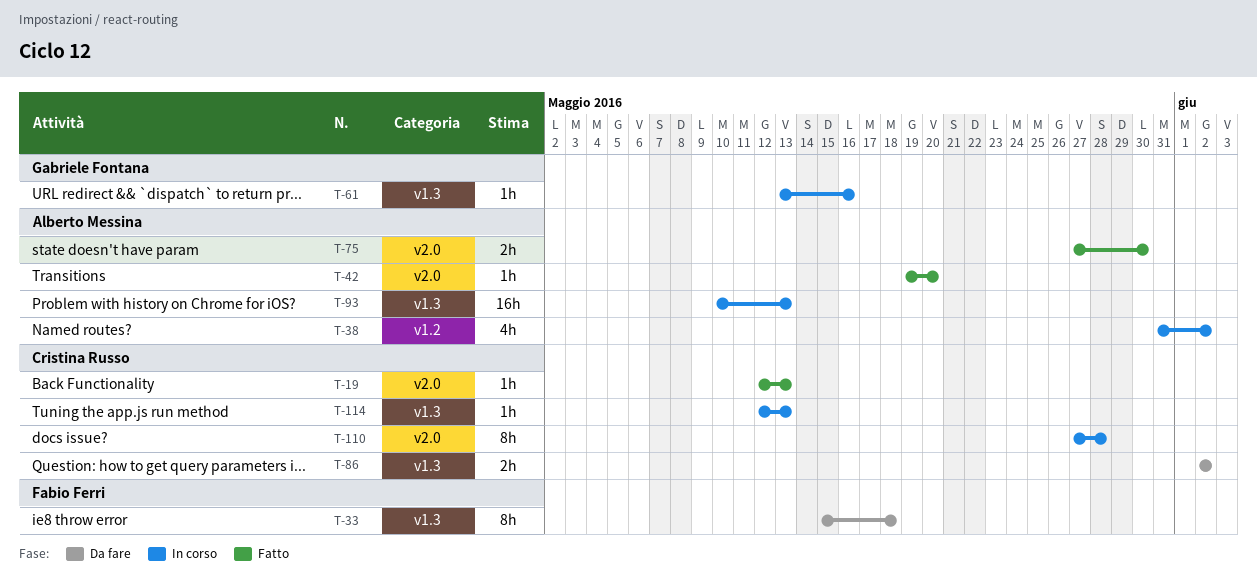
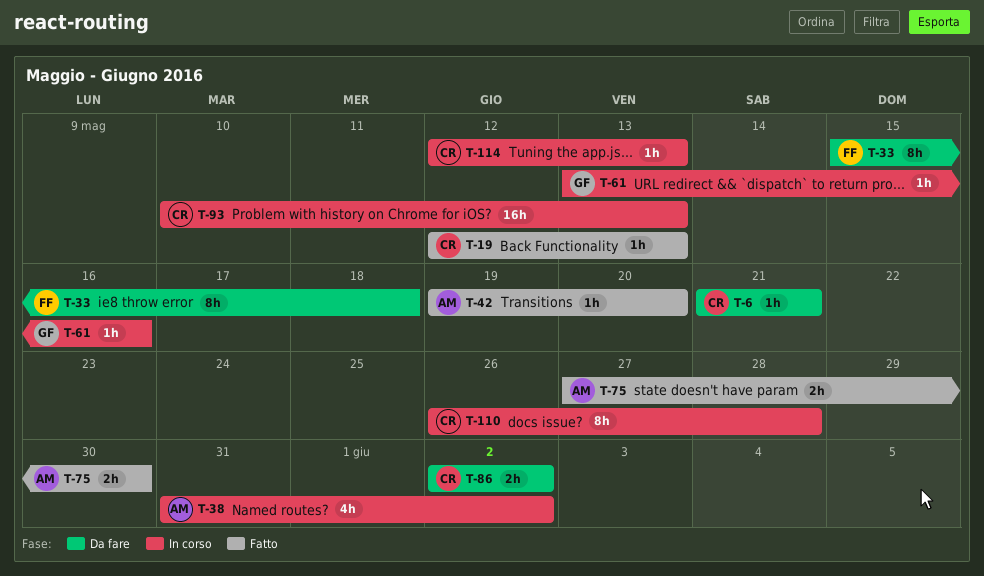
T-6: none -> present
T-93, owner: Alberto Messina -> Cristina Russo
T-110, start: May 27 -> May 26

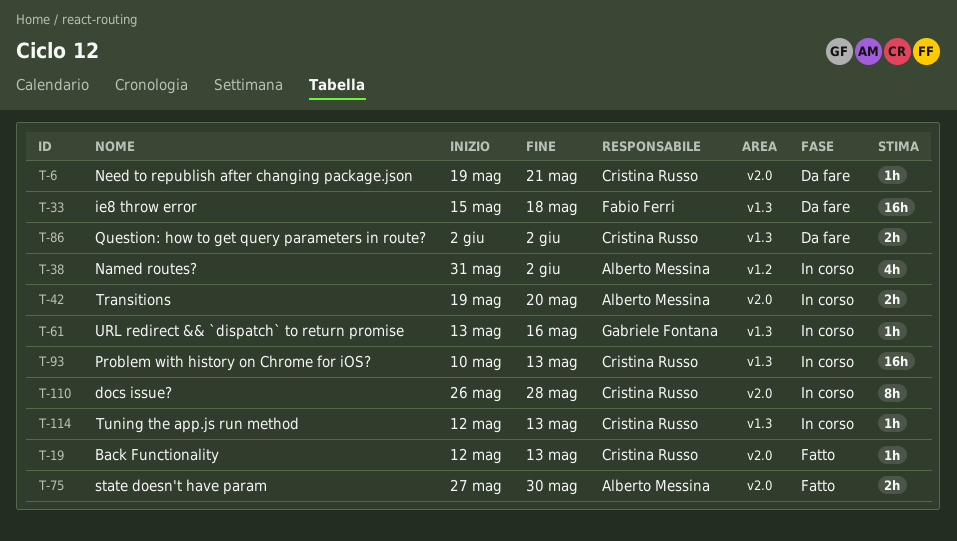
T-6, start: May 21 -> May 19
T-33, estimate: 8h -> 16h
T-42, status: Fatto -> In corso
T-42, estimate: 1h -> 2h

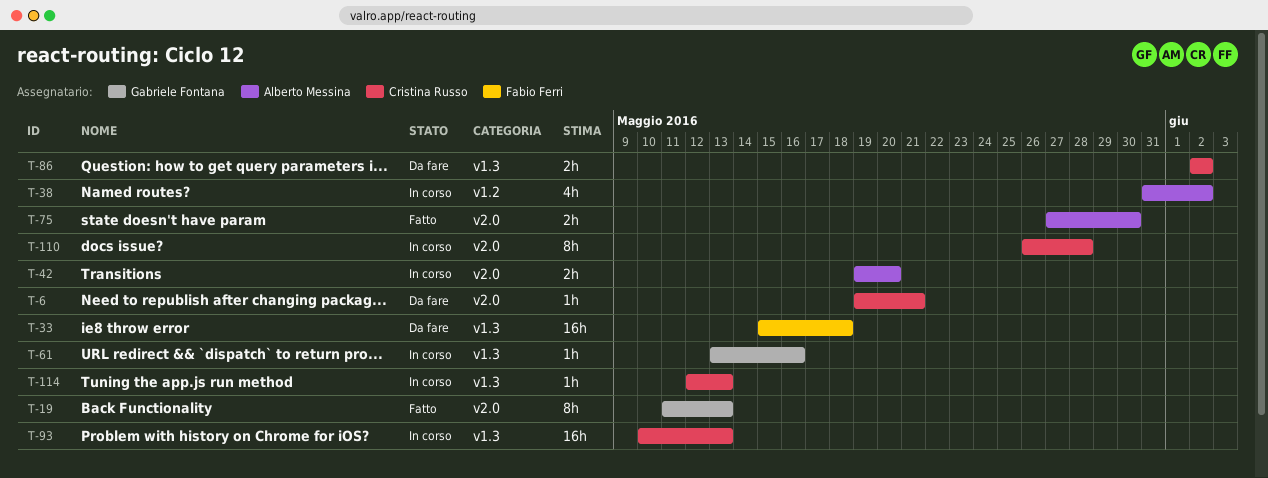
T-19, owner: Cristina Russo -> Gabriele Fontana
T-19, estimate: 1h -> 8h
T-19, start: May 12 -> May 11

